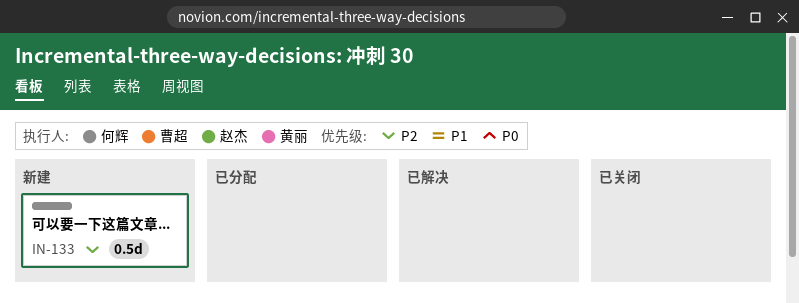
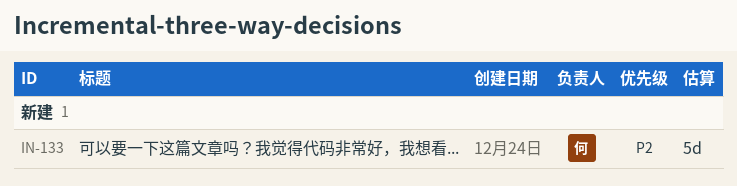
IN-133, estimate: 0.5d -> 5d

